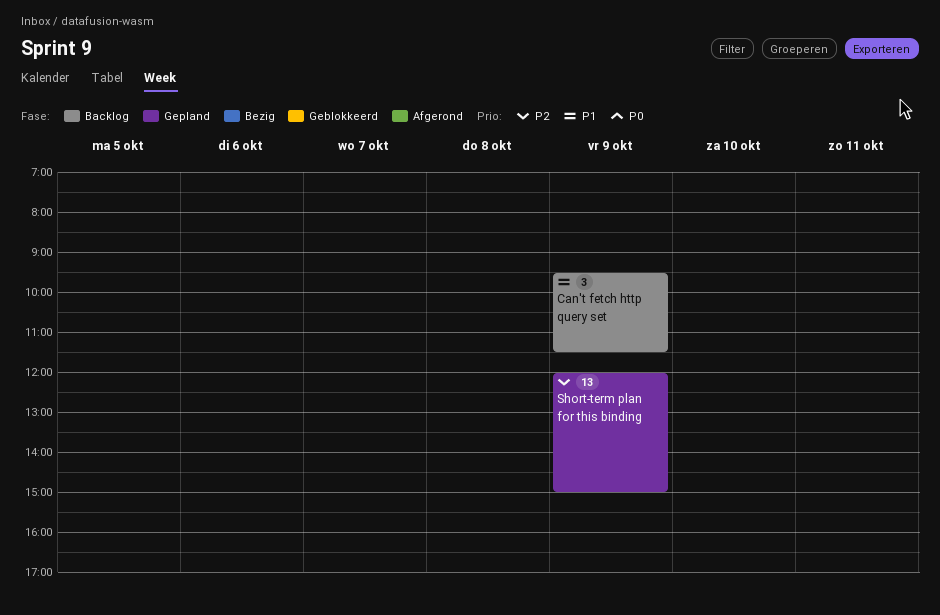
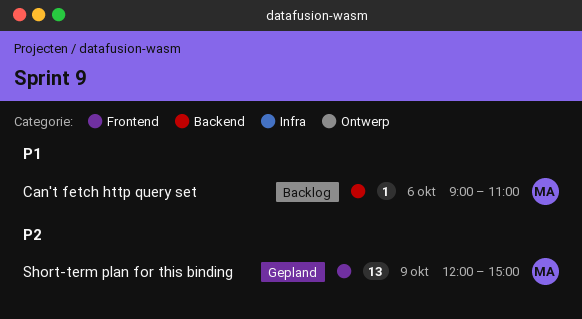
Can't fetch http query set, estimate: 3 -> 1
Can't fetch http query set, day: Oct 9 -> Oct 6
Can't fetch http query set, begins: 09:30 -> 09:00
Can't fetch http query set, ends: 11:30 -> 11:00

